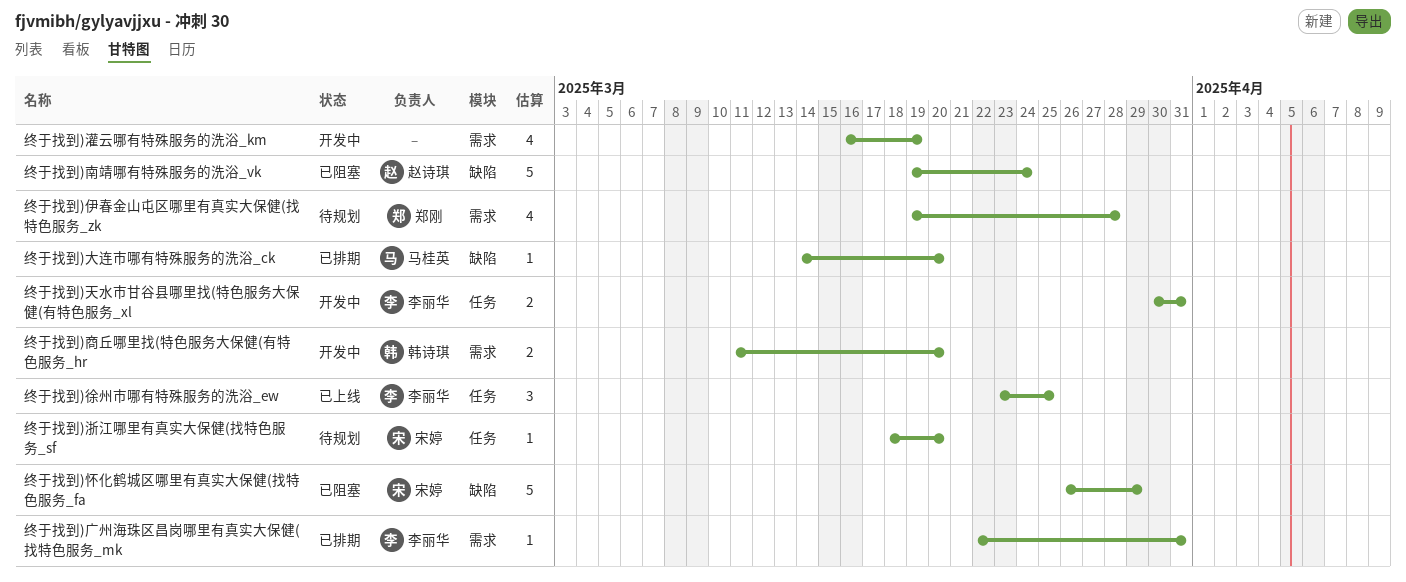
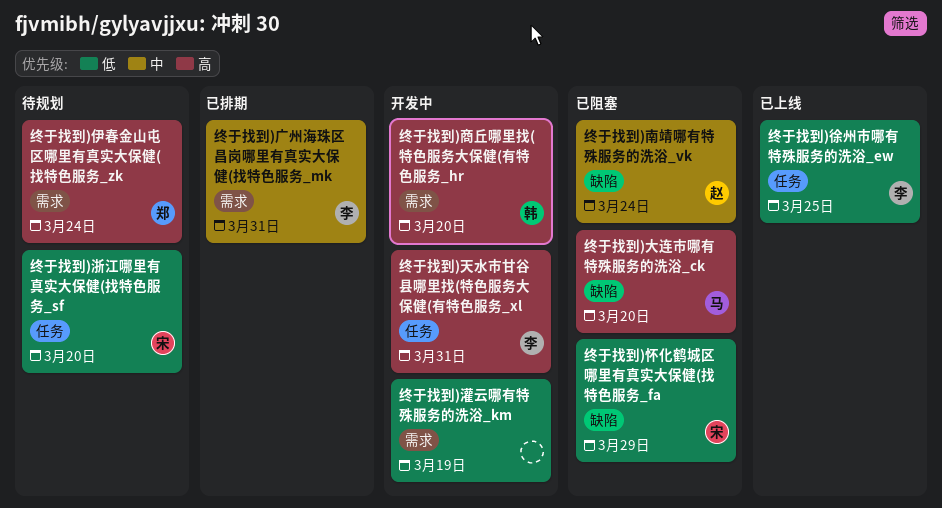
终于找到)伊春金山屯区哪里有真实大保健(找特色服务_zk, due: Mar 28 -> Mar 24
终于找到)大连市哪有特殊服务的洗浴_ck, status: 已排期 -> 已阻塞

